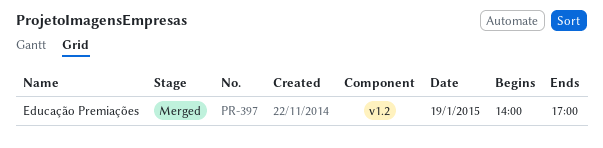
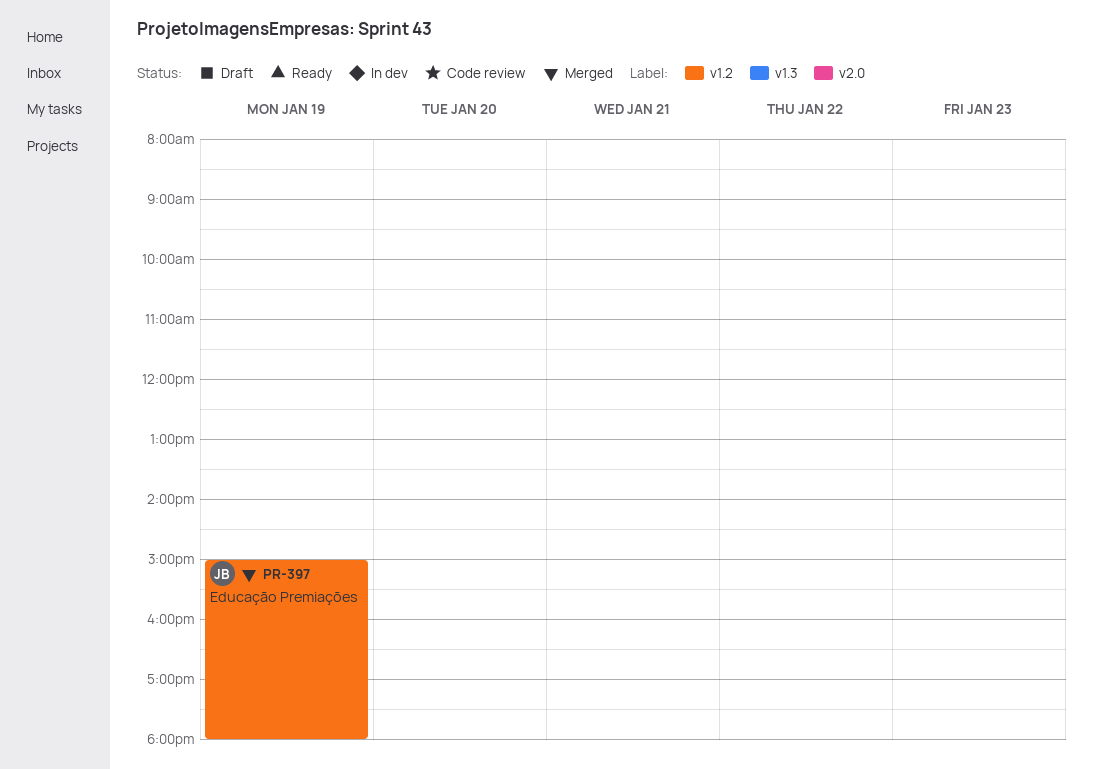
PR-397, begins: 14:00 -> 15:00
PR-397, ends: 17:00 -> 18:00

